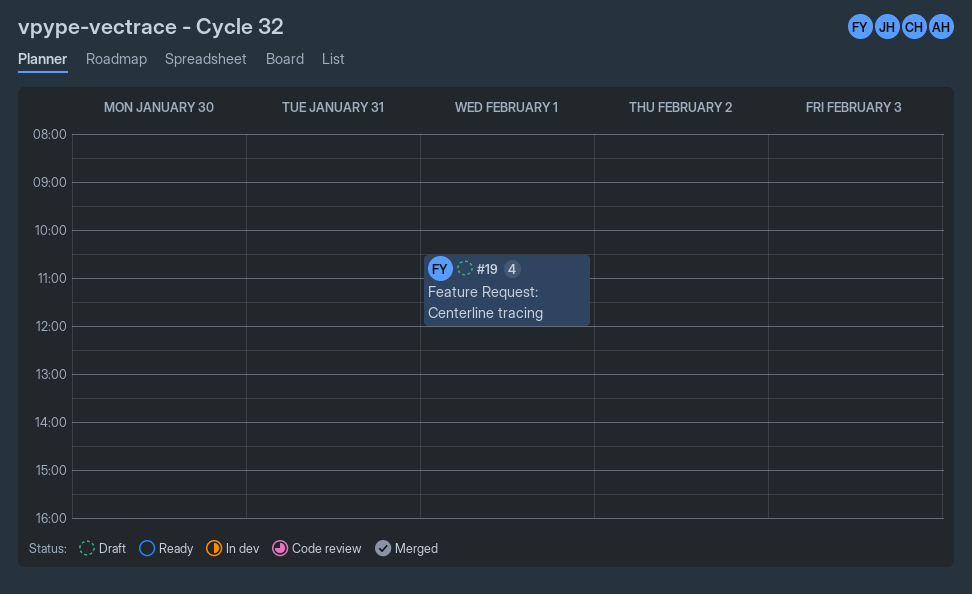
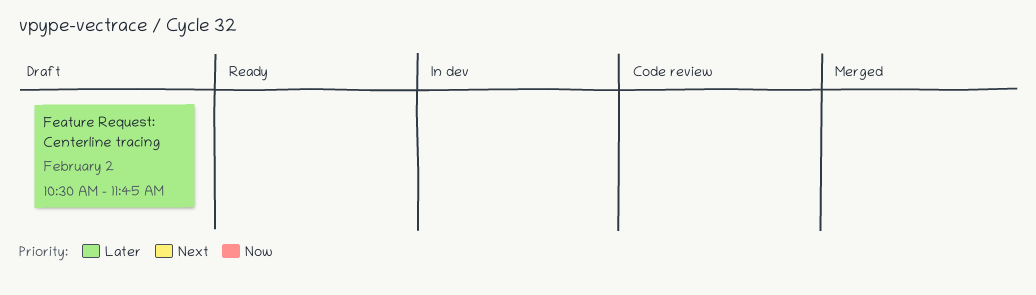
Feature Request: Centerline tracing, day: Feb 1 -> Feb 2
Feature Request: Centerline tracing, ends: 12:00 -> 11:45

